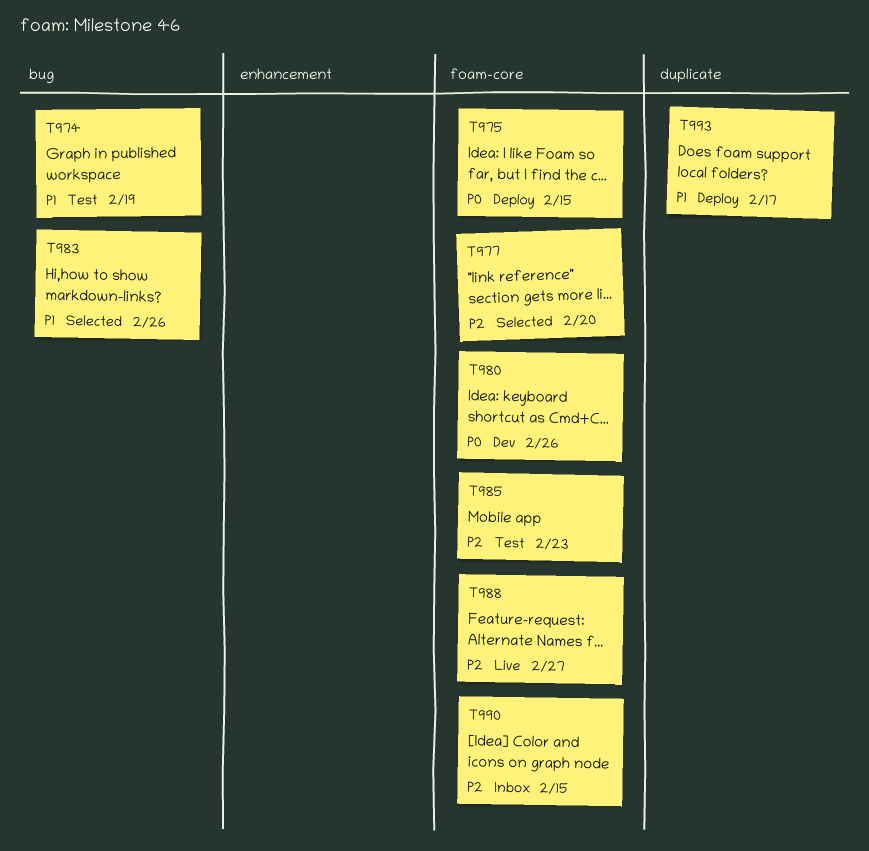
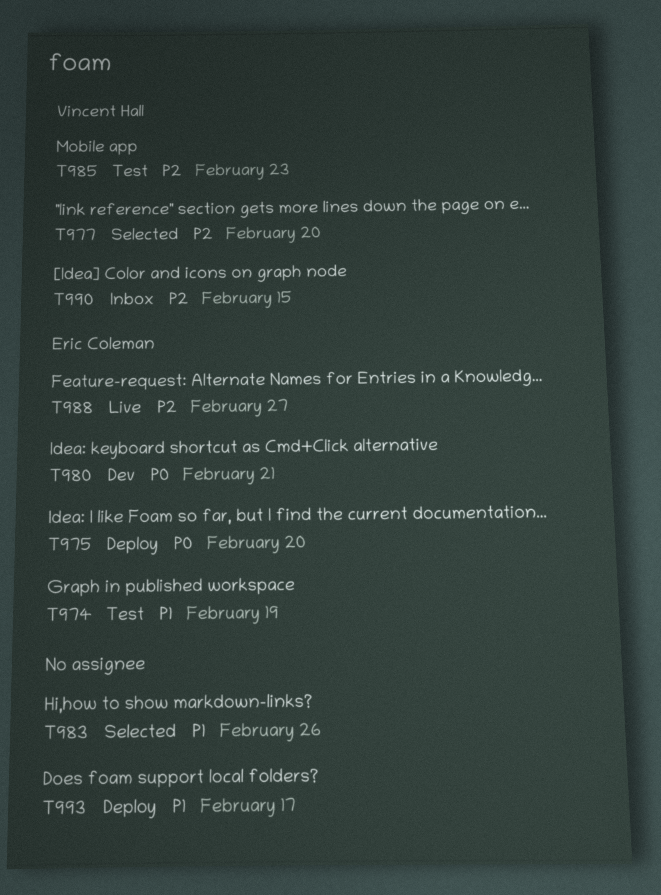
T975, due: Feb 15 -> Feb 20
T980, due: Feb 26 -> Feb 21

